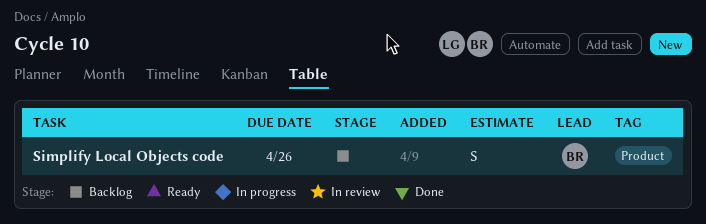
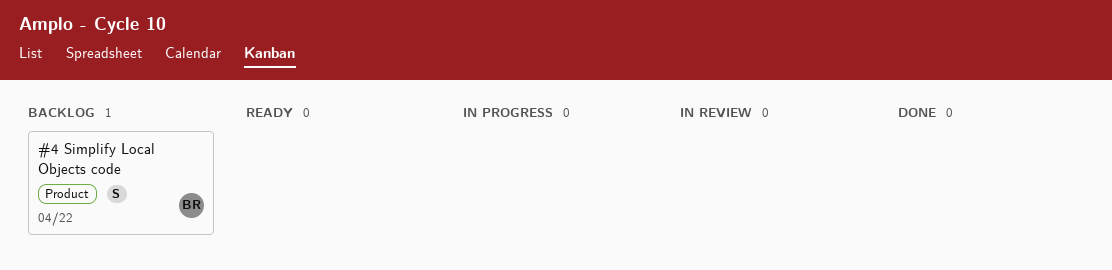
Simplify Local Objects code, due: Apr 26 -> Apr 22

